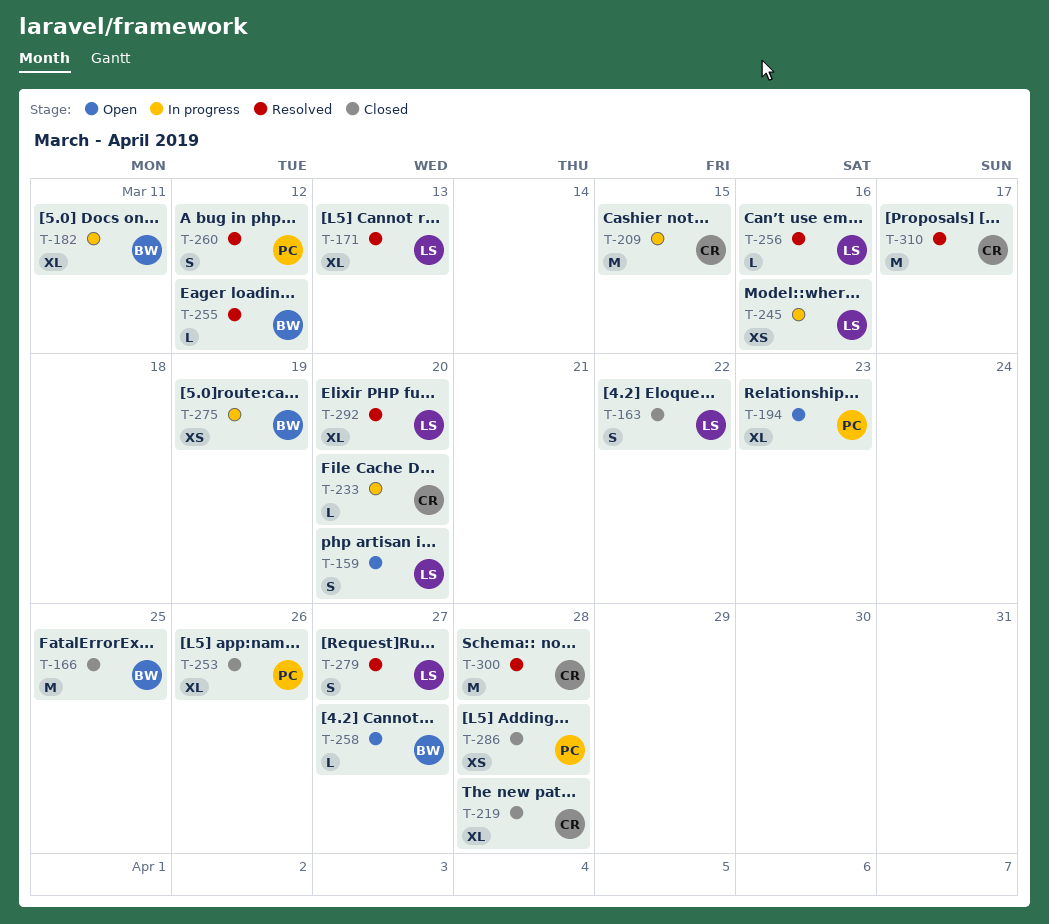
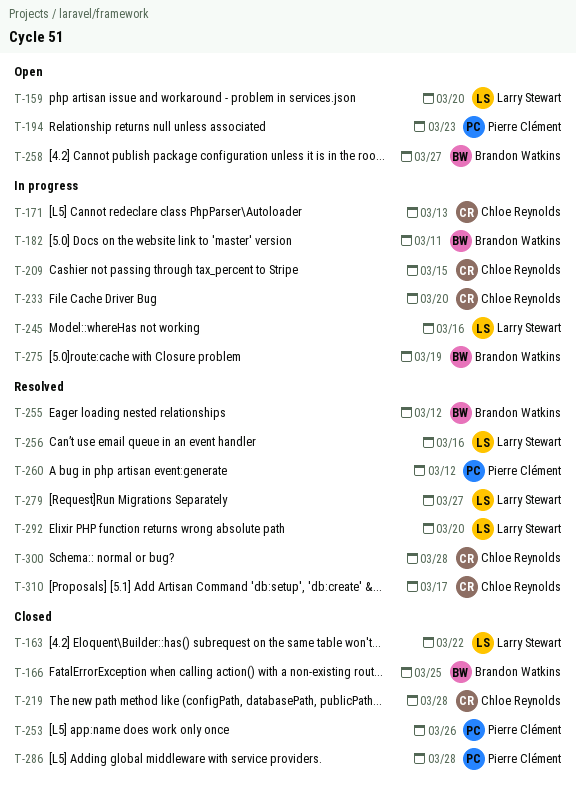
T-171, status: Resolved -> In progress
T-171, owner: Larry Stewart -> Chloe Reynolds

